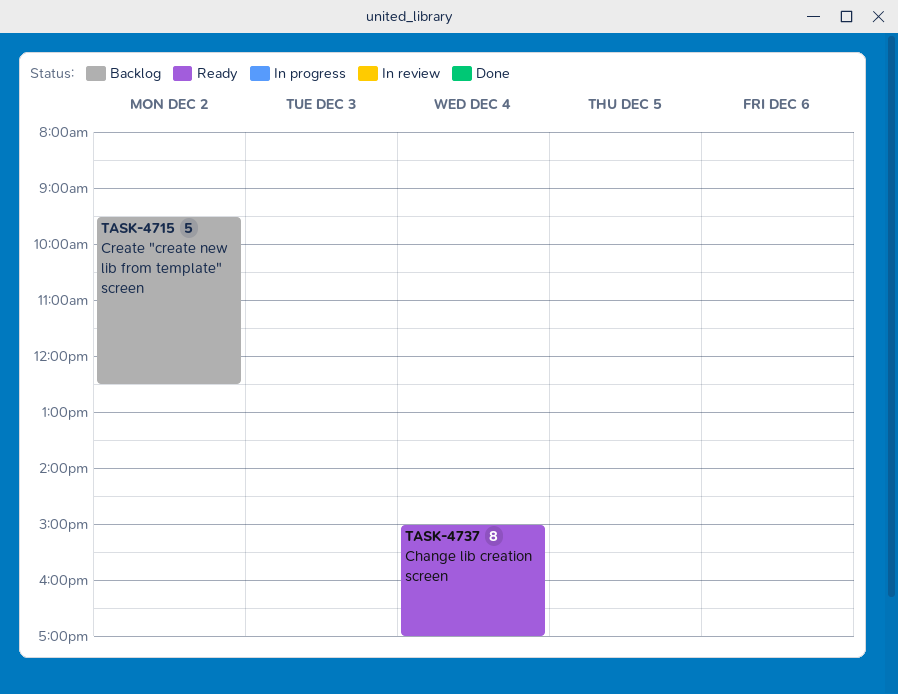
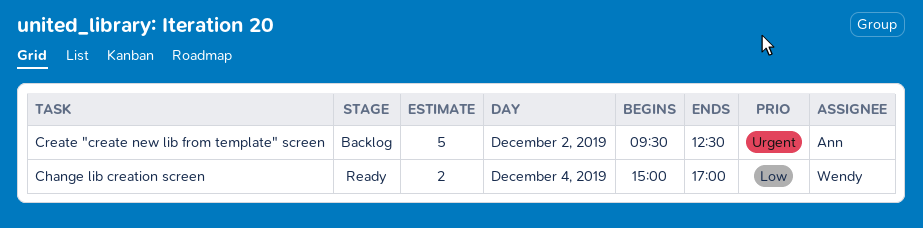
Change lib creation screen, estimate: 8 -> 2

